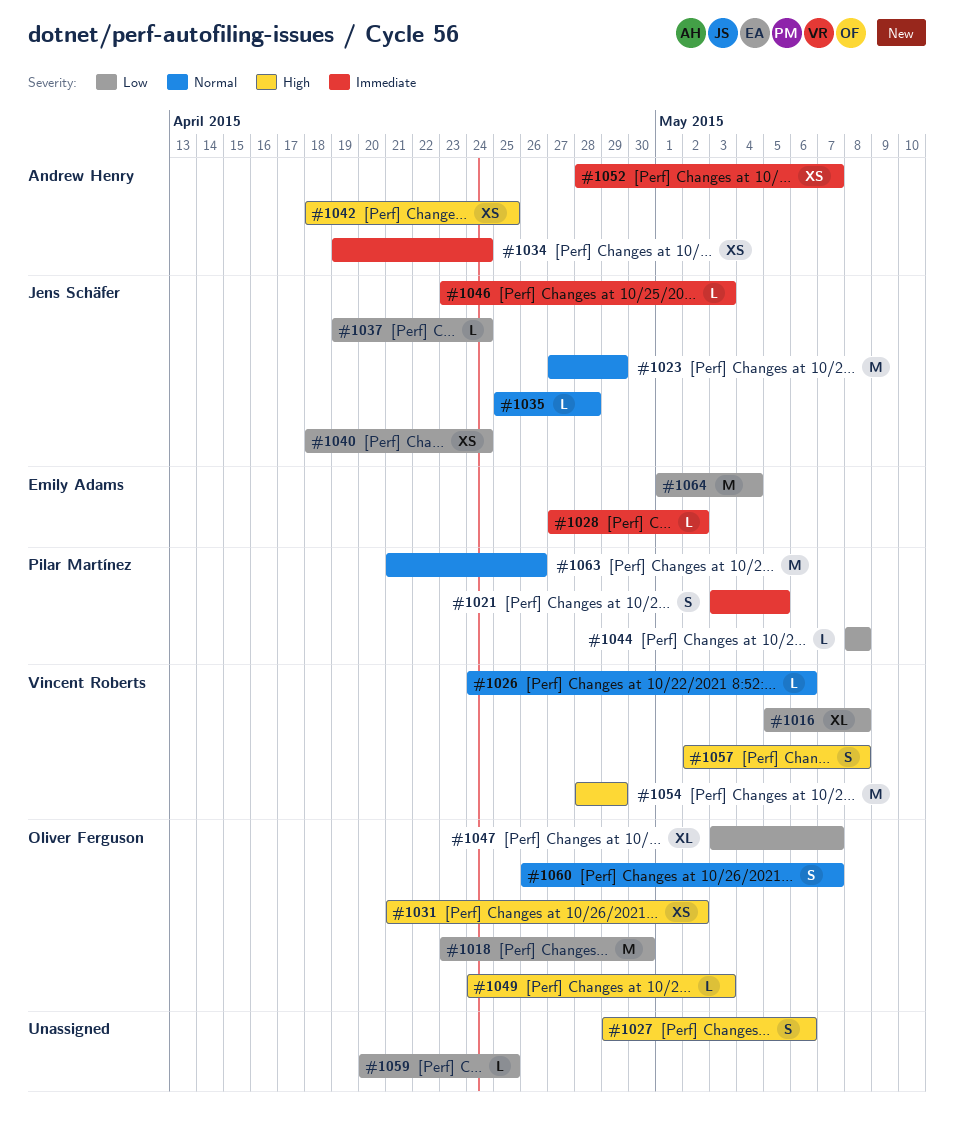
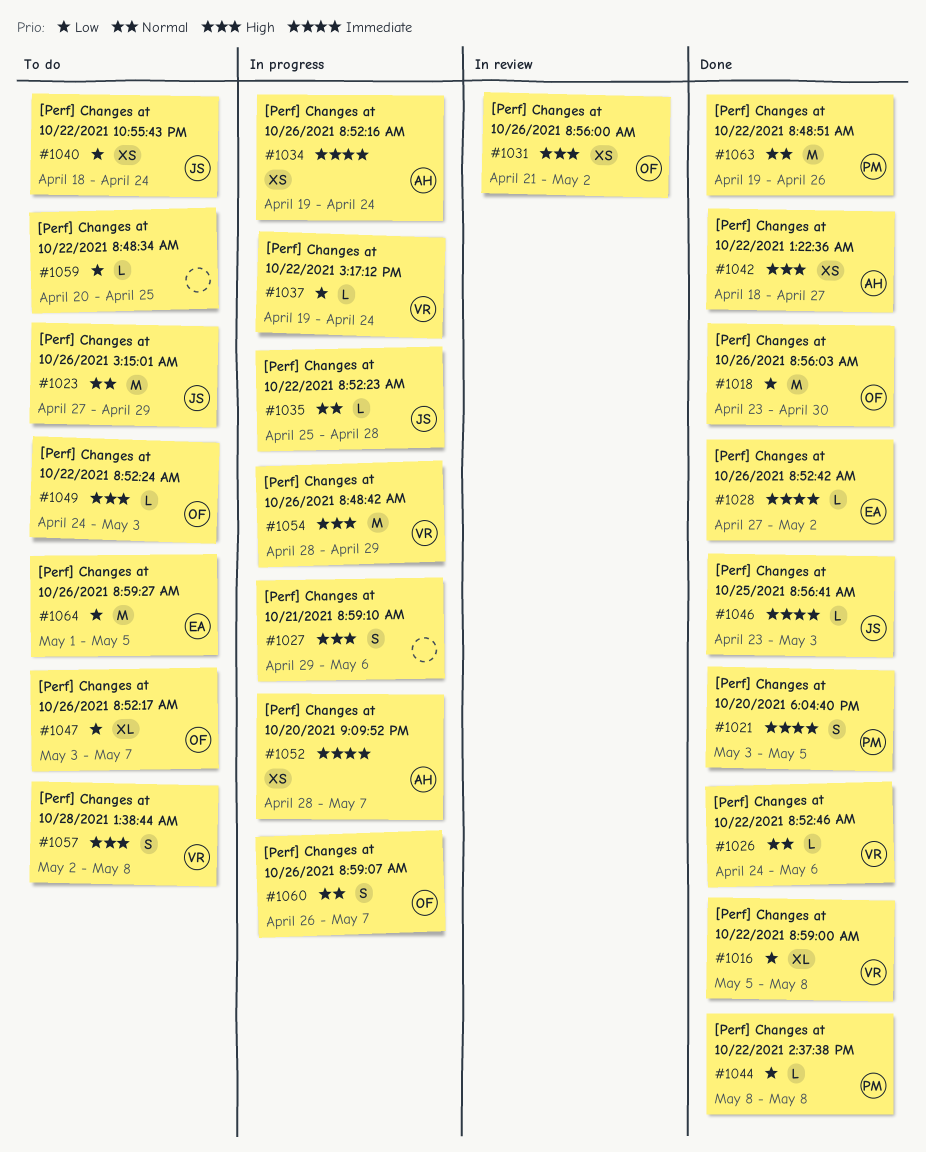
#1037, owner: Jens Schäfer -> Vincent Roberts
#1042, due: Apr 25 -> Apr 27
#1063, start: Apr 21 -> Apr 19
#1064, due: May 4 -> May 5

